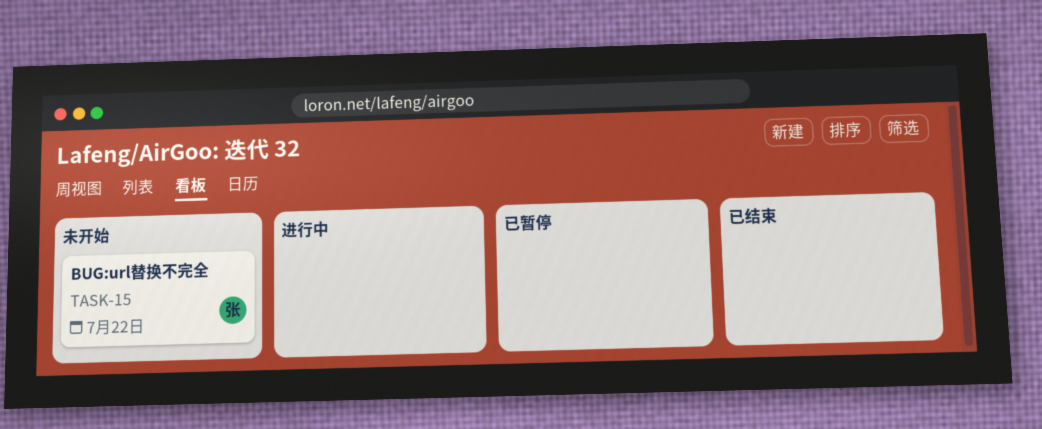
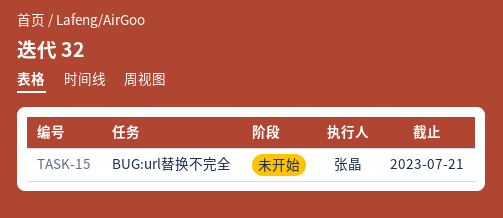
TASK-15, due: Jul 22 -> Jul 21

